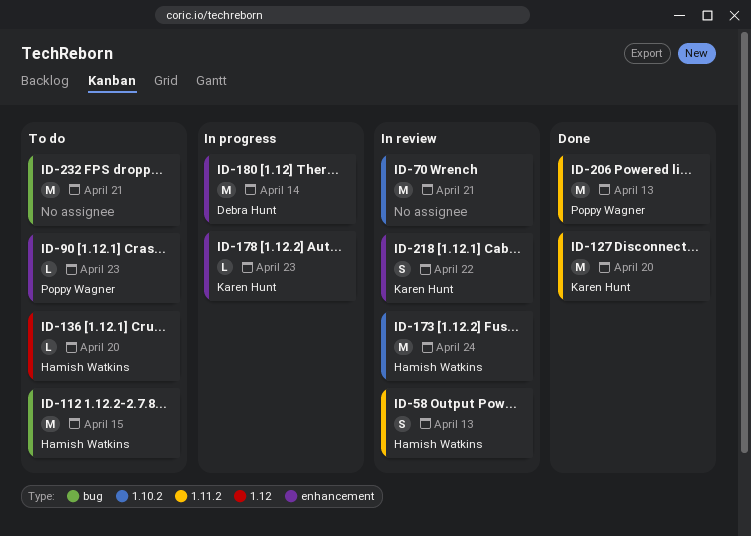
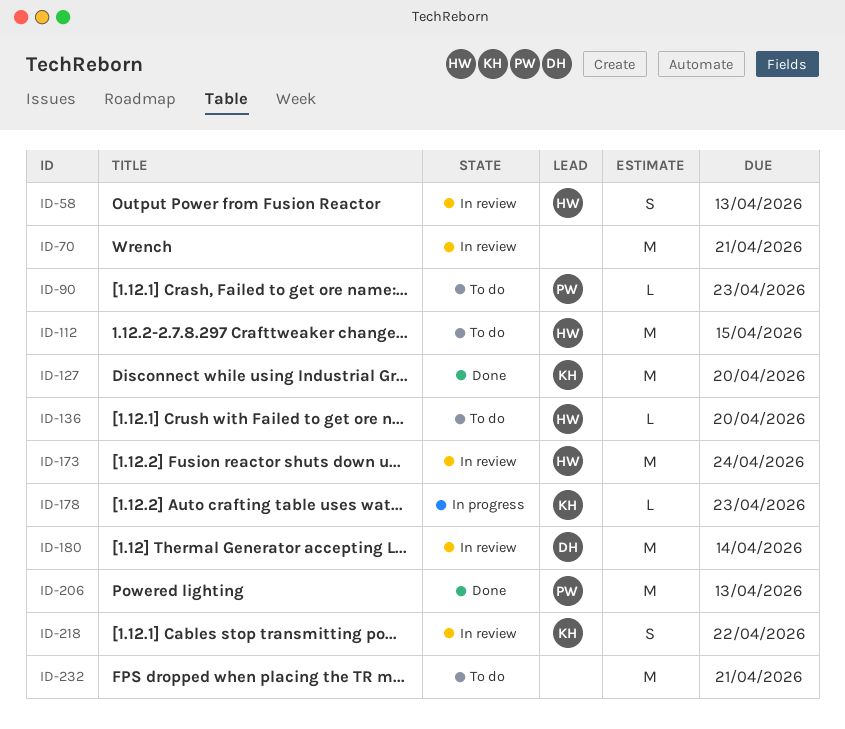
ID-180, status: In progress -> In review

